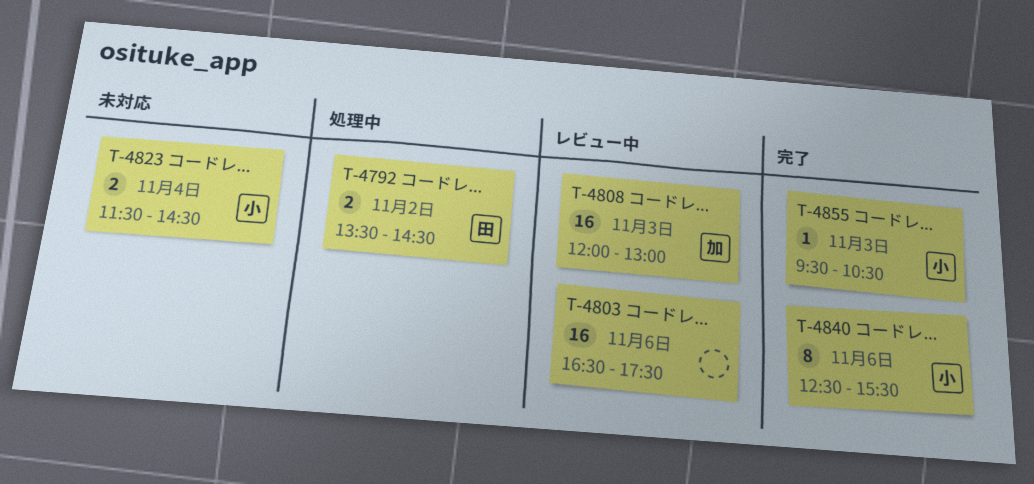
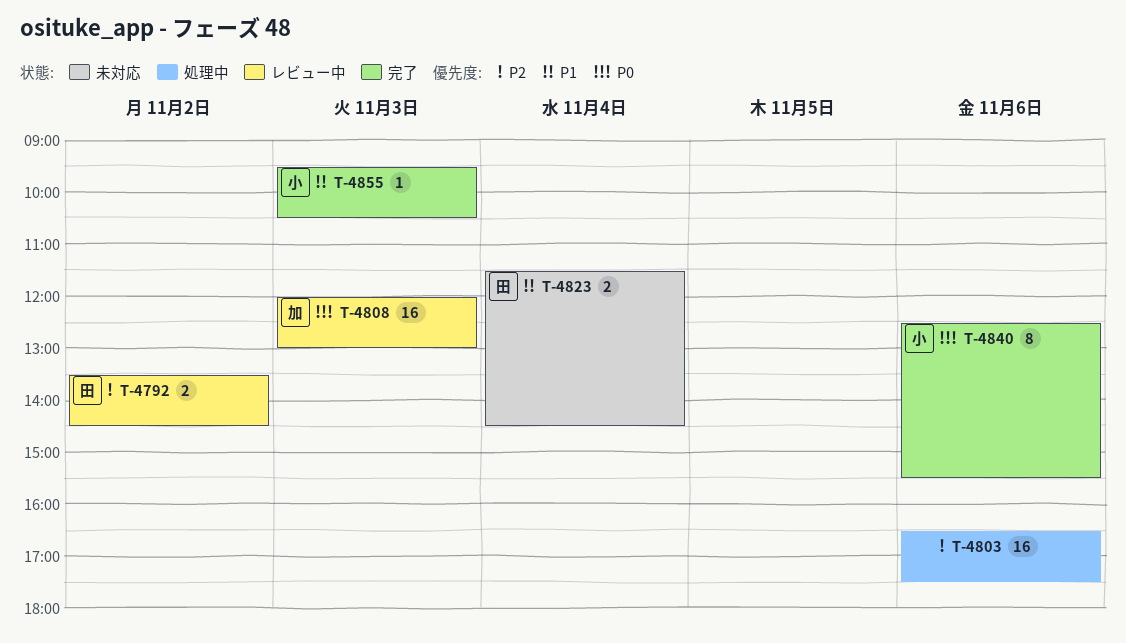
T-4792, status: 処理中 -> レビュー中
T-4803, status: レビュー中 -> 処理中
T-4823, owner: 小 -> 田

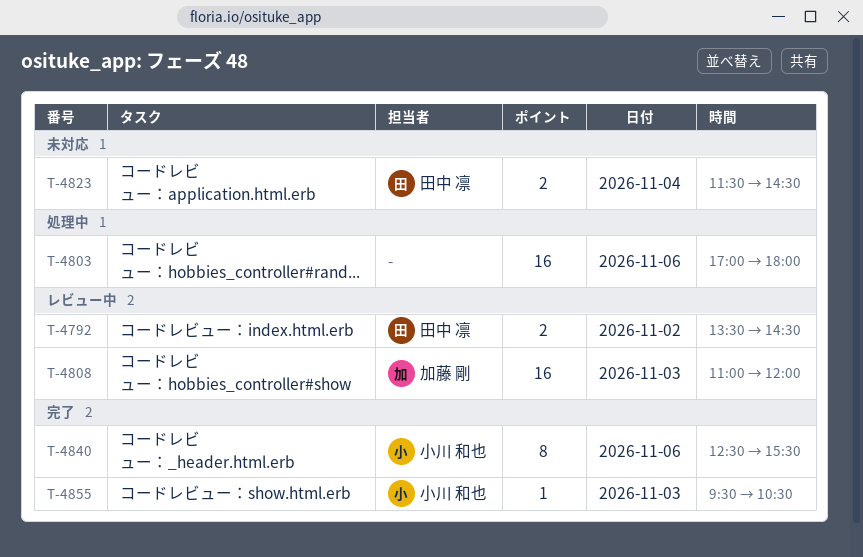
T-4803, begins: 16:30 -> 17:00
T-4803, ends: 17:30 -> 18:00
T-4808, begins: 12:00 -> 11:00
T-4808, ends: 13:00 -> 12:00

